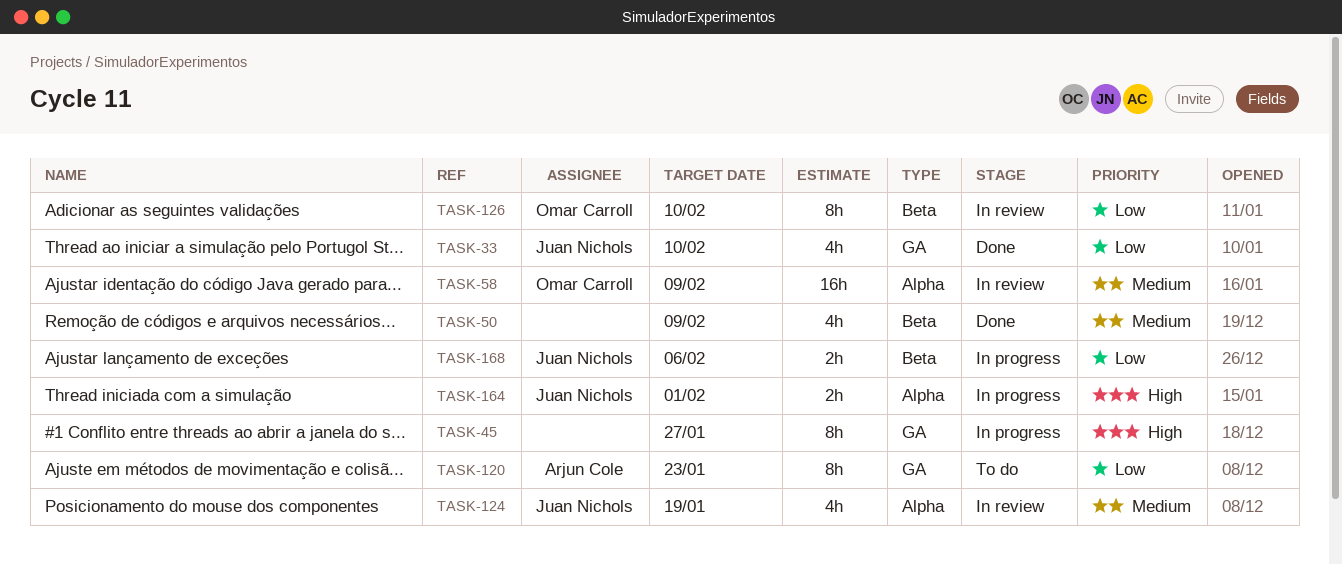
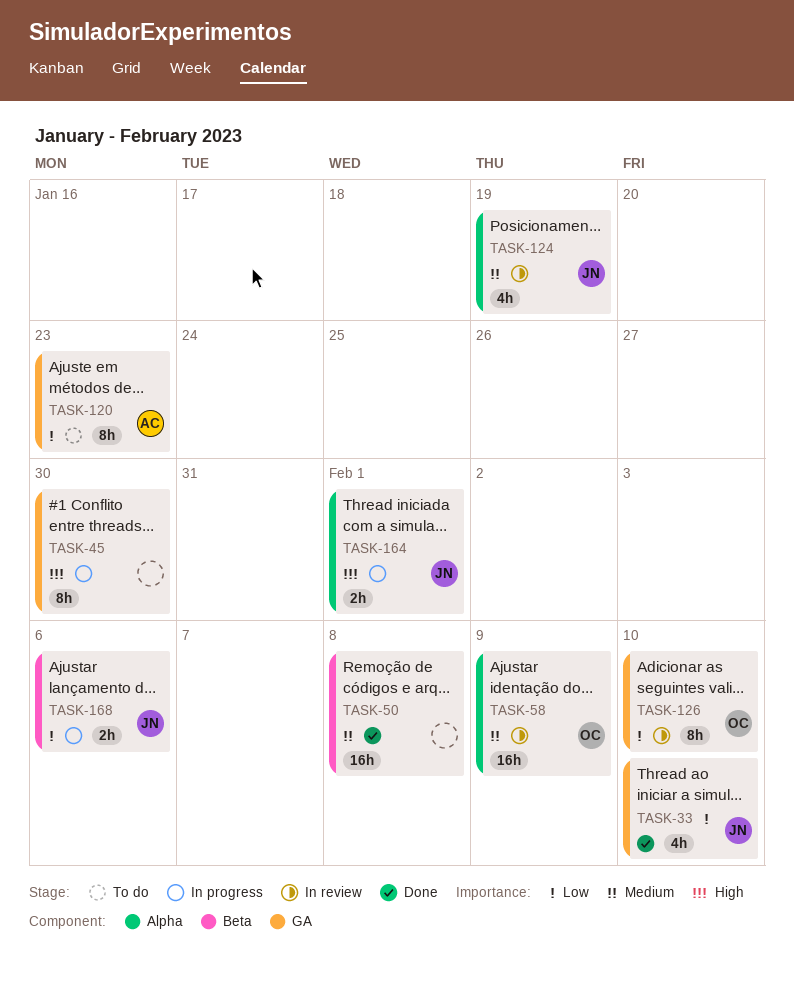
TASK-45, due: Jan 27 -> Jan 30
TASK-50, estimate: 4h -> 16h
TASK-50, due: Feb 9 -> Feb 8
TASK-126, label: Beta -> GA

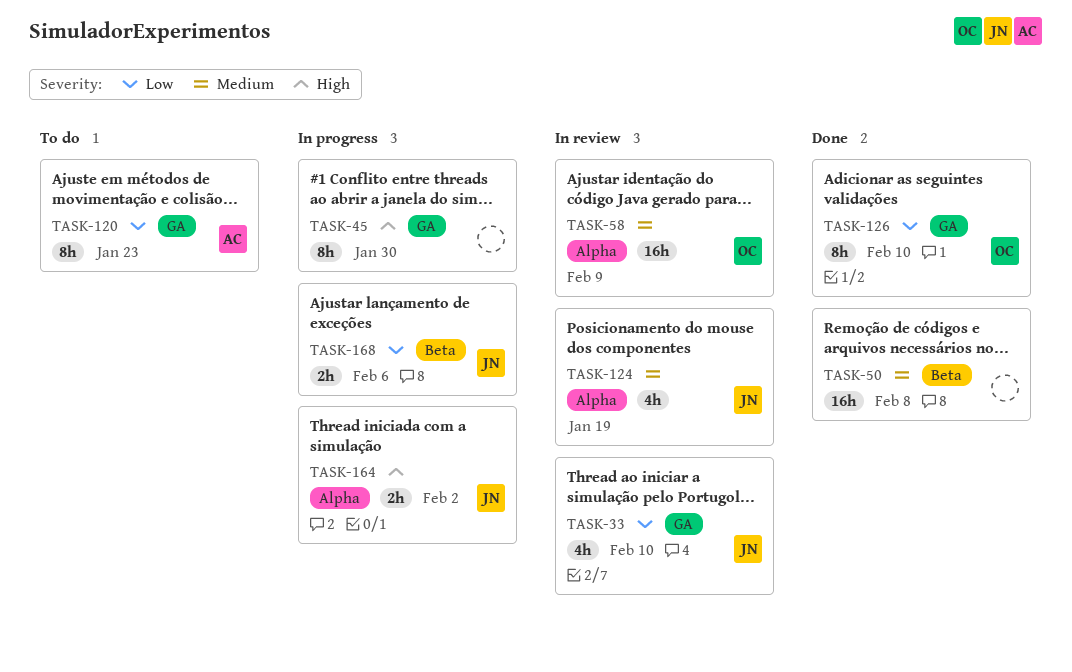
TASK-33, status: Done -> In review
TASK-126, status: In review -> Done
TASK-164, due: Feb 1 -> Feb 2

